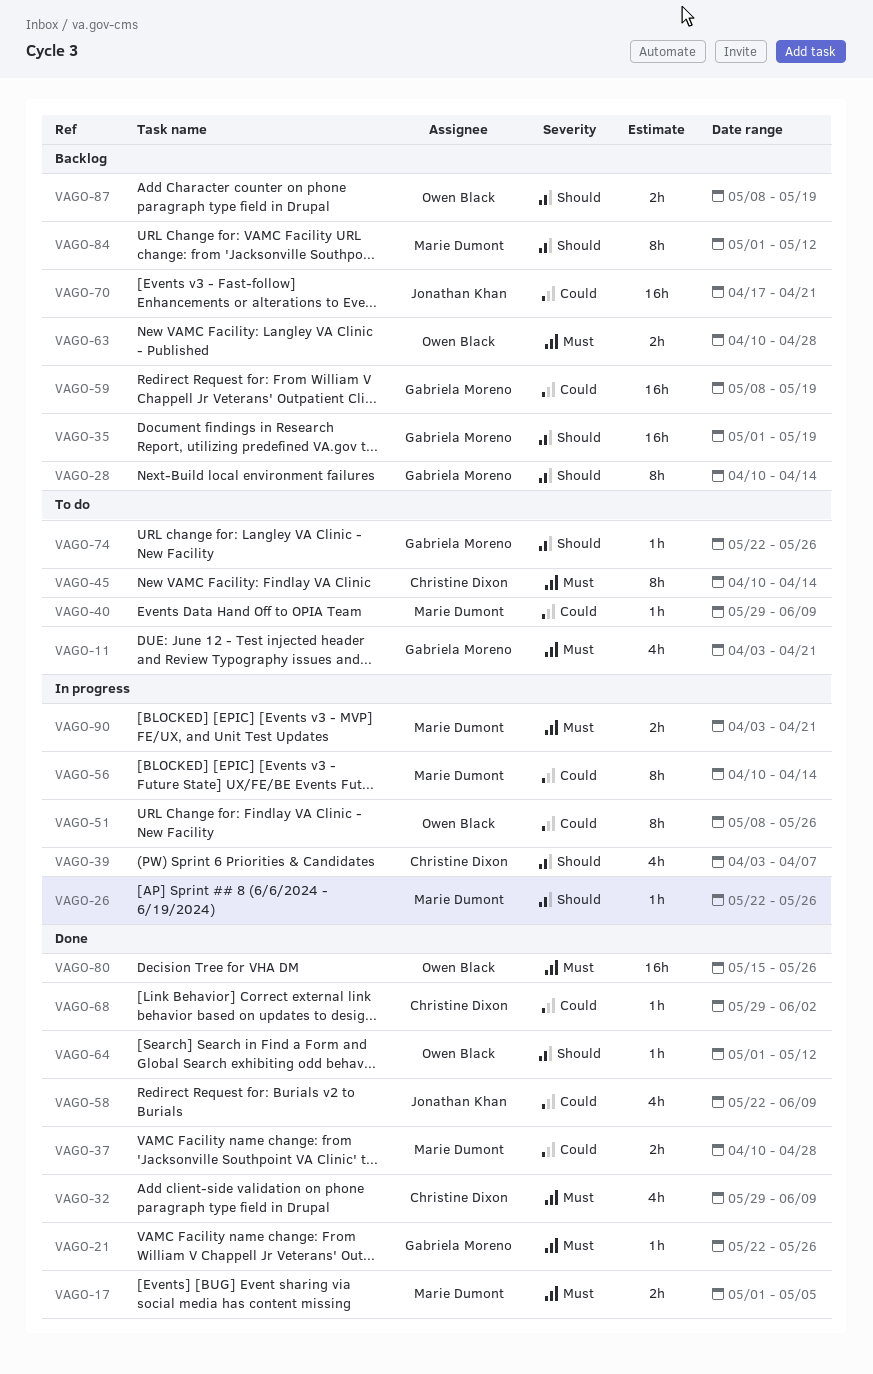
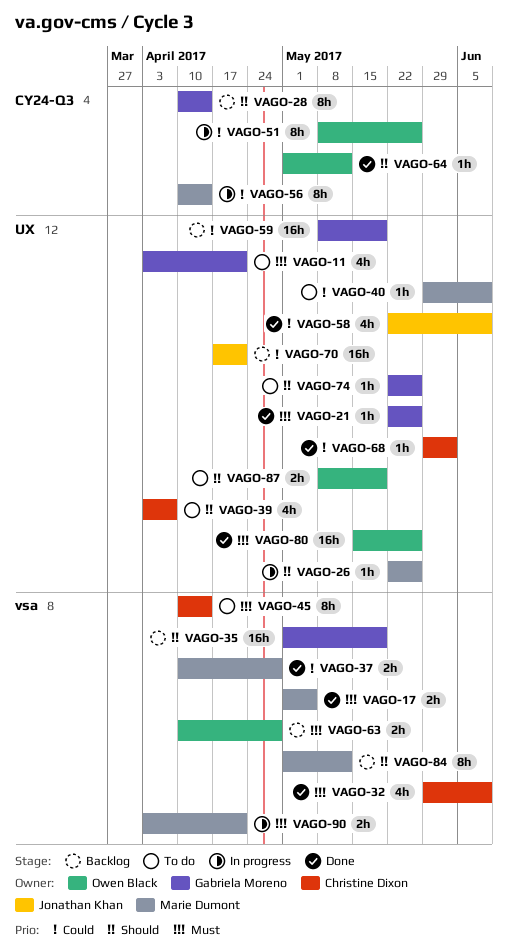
VAGO-39, status: In progress -> To do
VAGO-87, status: Backlog -> To do

